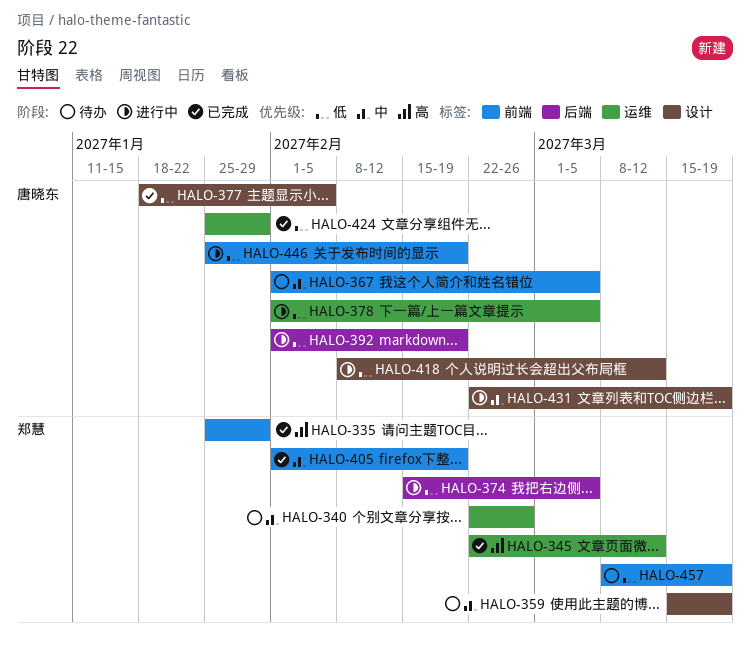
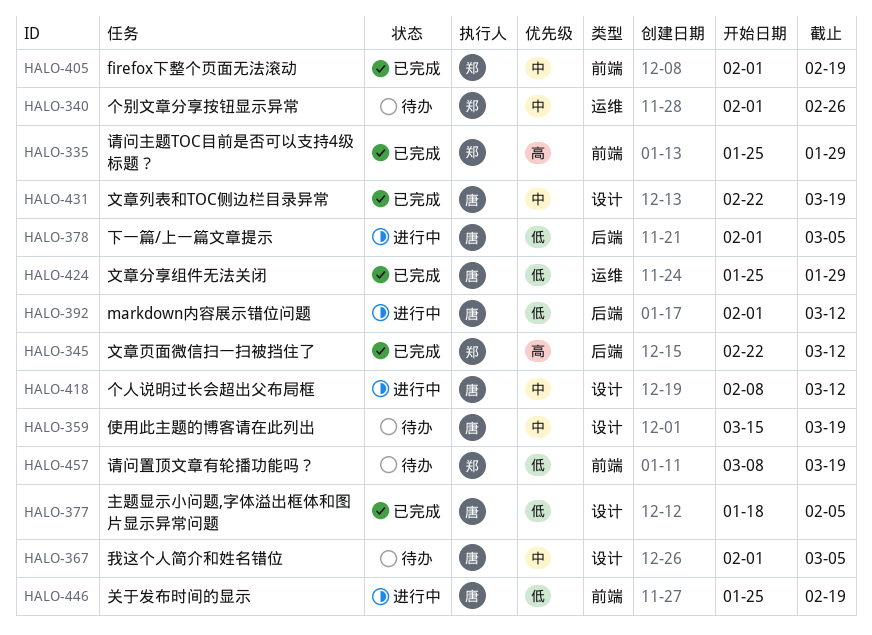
HALO-340, start: Feb 22 -> Feb 1
HALO-345, label: 运维 -> 后端
HALO-359, owner: 郑慧 -> 唐晓东
HALO-367, label: 前端 -> 设计
HALO-374: present -> none
HALO-378, label: 运维 -> 后端
HALO-392, due: Feb 19 -> Mar 12
HALO-418, priority: 低 -> 中
HALO-431, status: 进行中 -> 已完成

